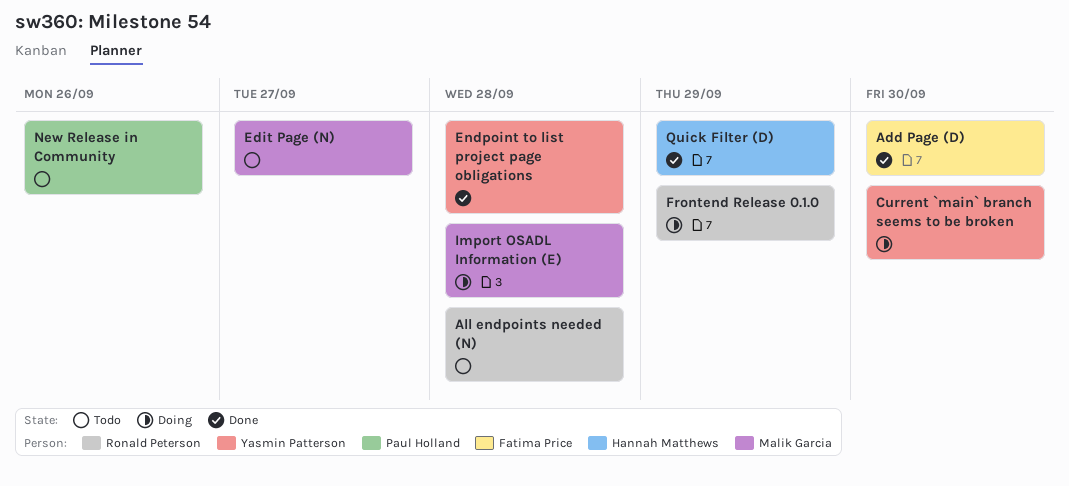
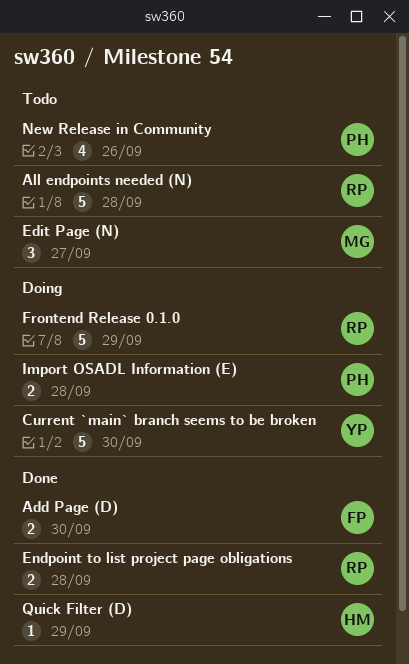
Endpoint to list project page obligations, owner: Yasmin Patterson -> Ronald Peterson
Import OSADL Information (E), owner: Malik Garcia -> Paul Holland

